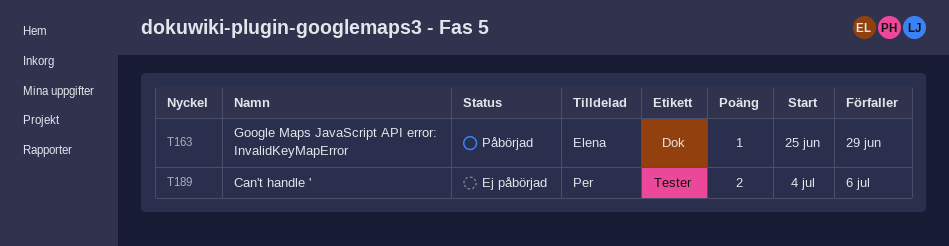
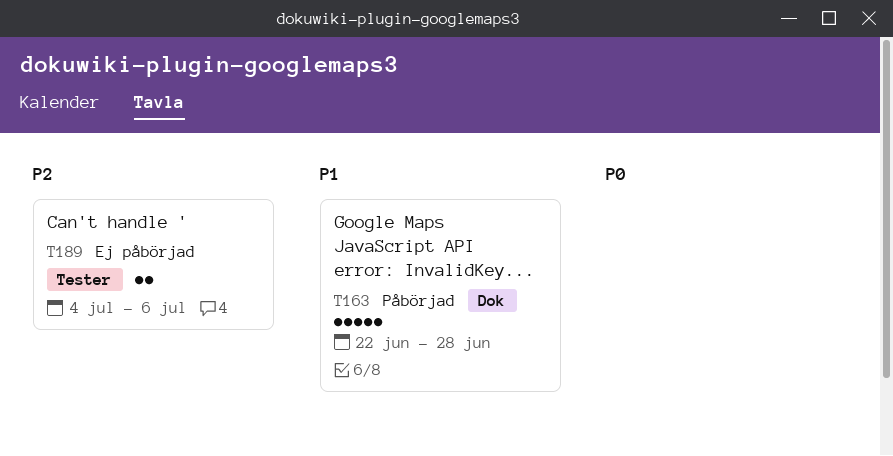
T163, estimate: 1 -> 5
T163, start: Jun 25 -> Jun 22
T163, due: Jun 29 -> Jun 28

